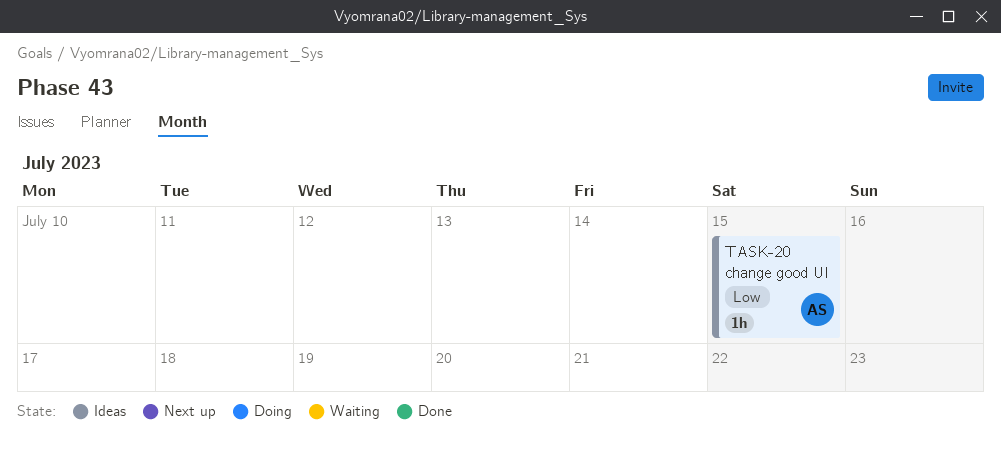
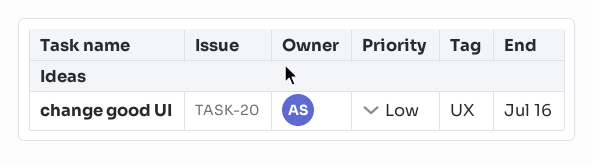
TASK-20, due: Jul 15 -> Jul 16

